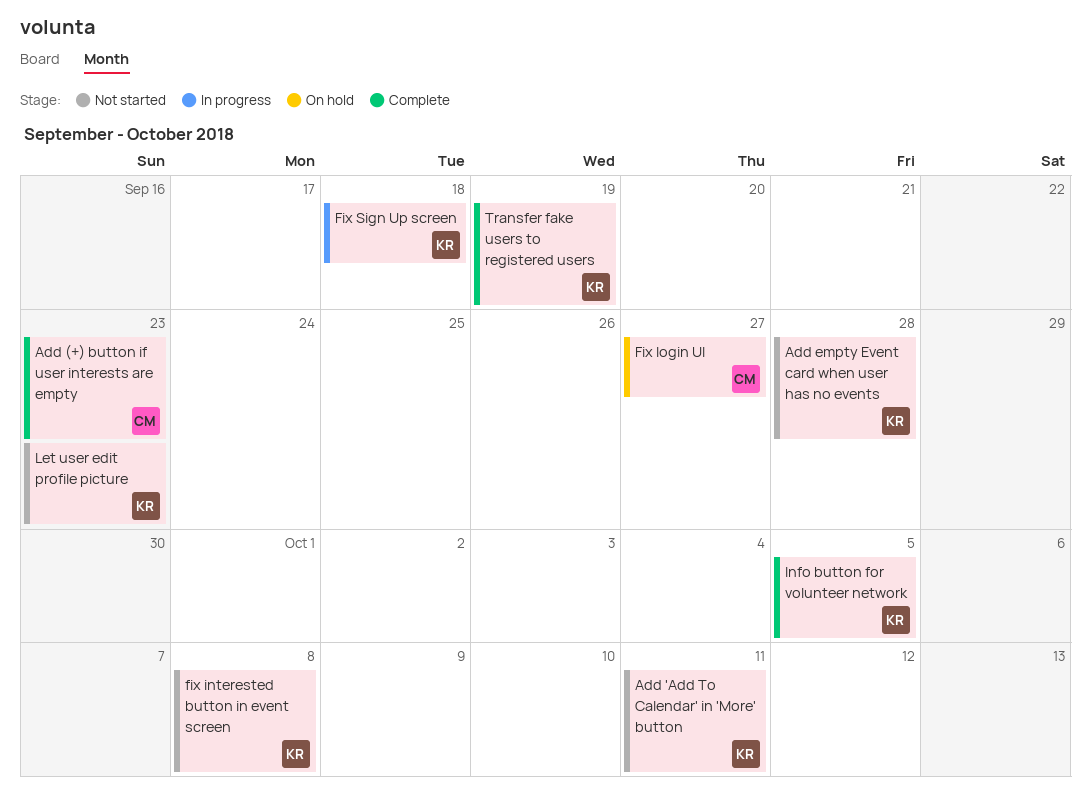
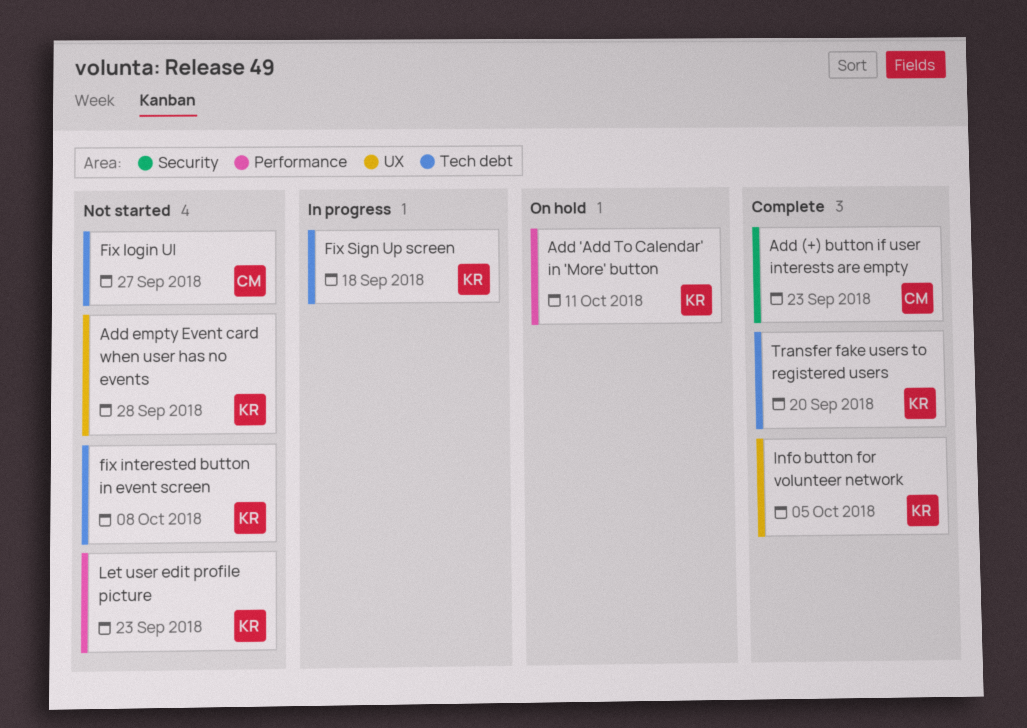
Add 'Add To Calendar' in 'More' button, status: Not started -> On hold
Fix login UI, status: On hold -> Not started
Transfer fake users to registered users, due: Sep 19 -> Sep 20

